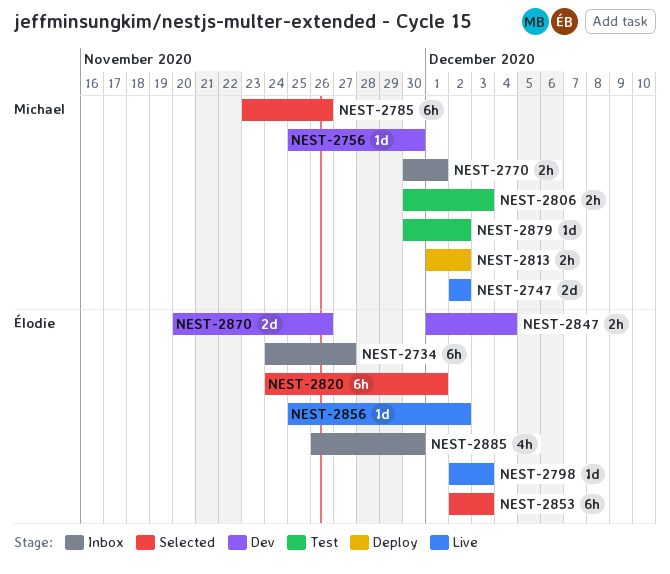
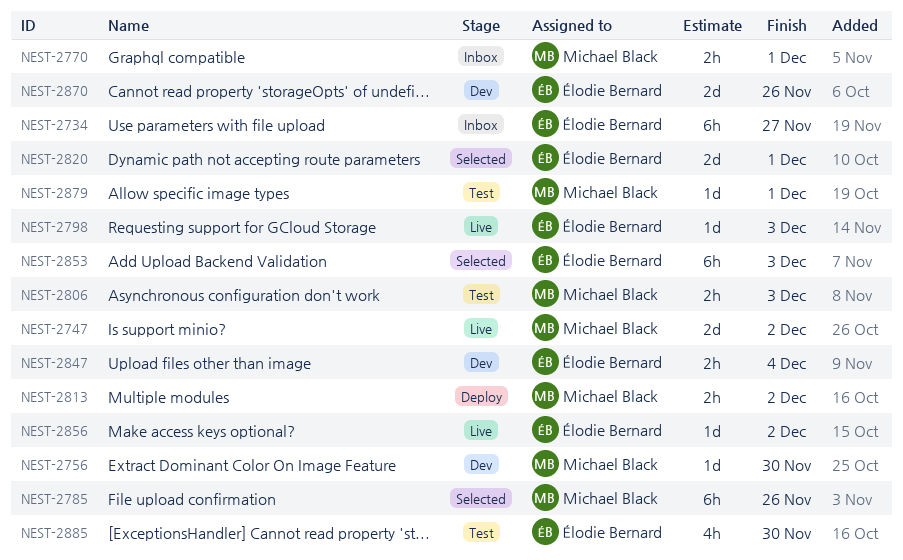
NEST-2820, estimate: 6h -> 2d
NEST-2879, due: Dec 2 -> Dec 1
NEST-2885, status: Inbox -> Test

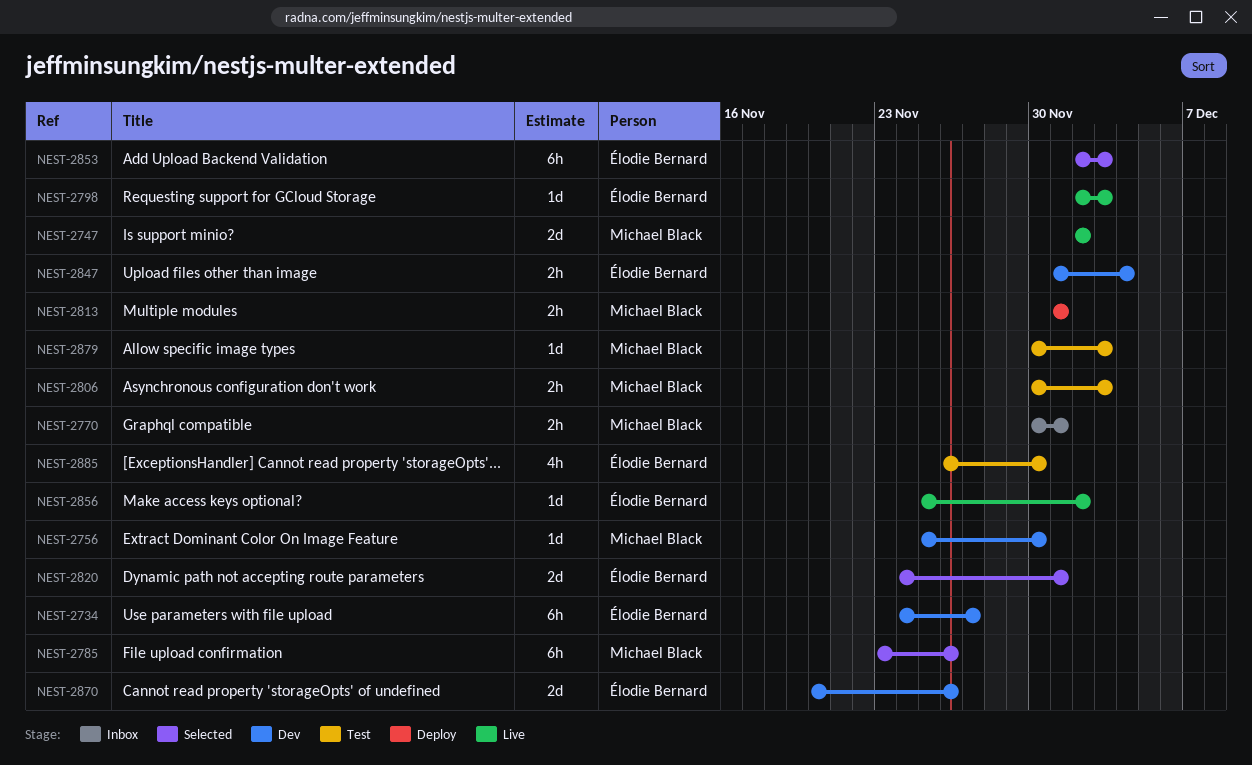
NEST-2734, status: Inbox -> Dev
NEST-2813, due: Dec 2 -> Dec 1
NEST-2879, due: Dec 1 -> Dec 3

